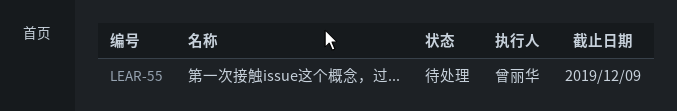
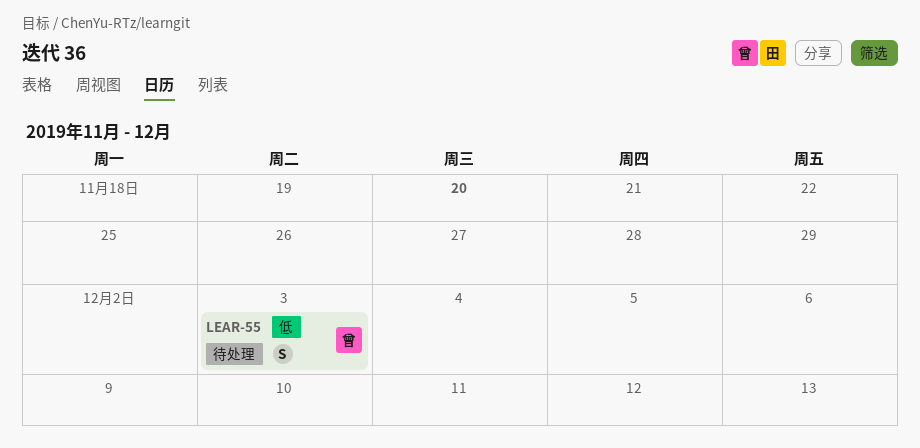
LEAR-55, due: Dec 9 -> Dec 3

